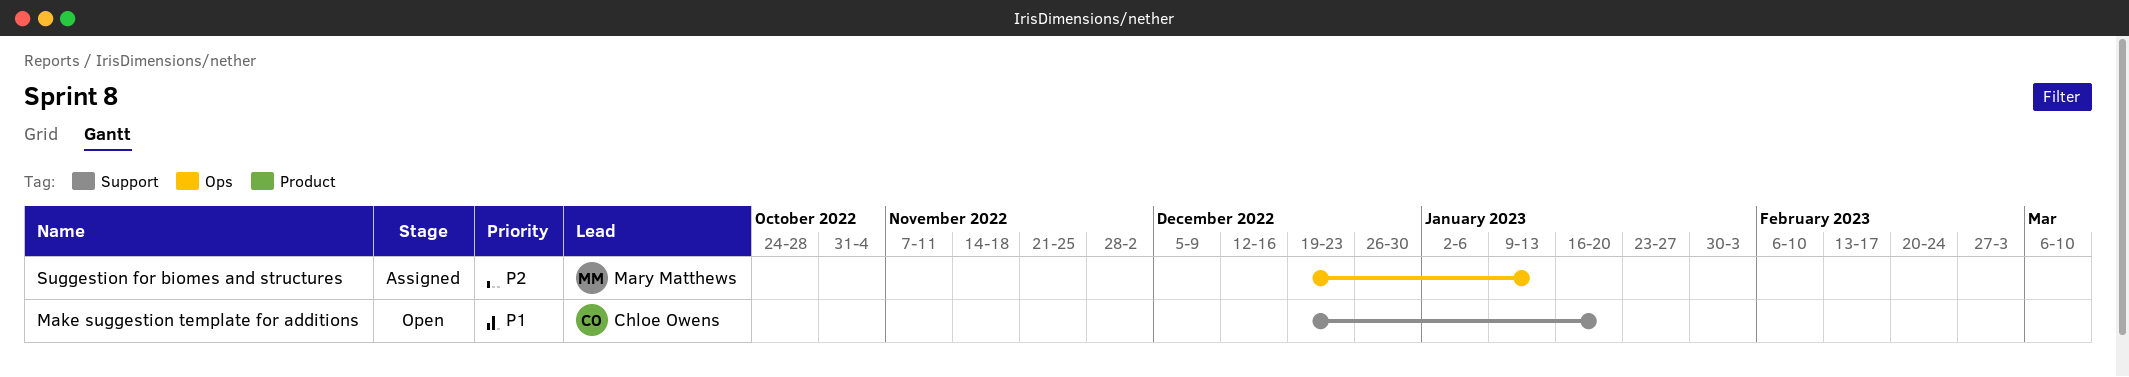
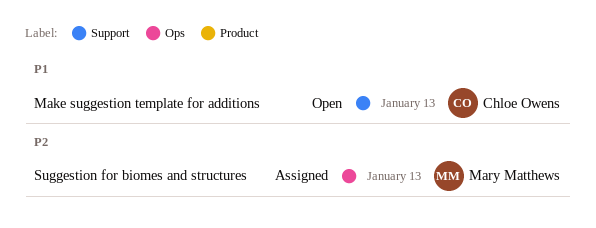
Make suggestion template for additions, due: Jan 20 -> Jan 13

